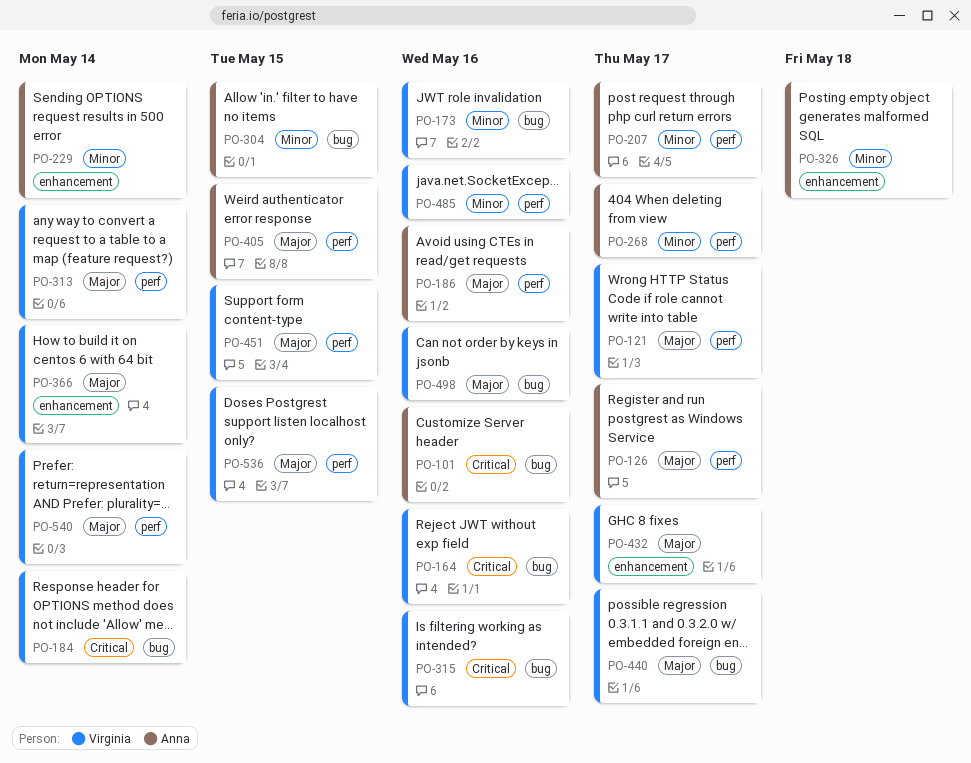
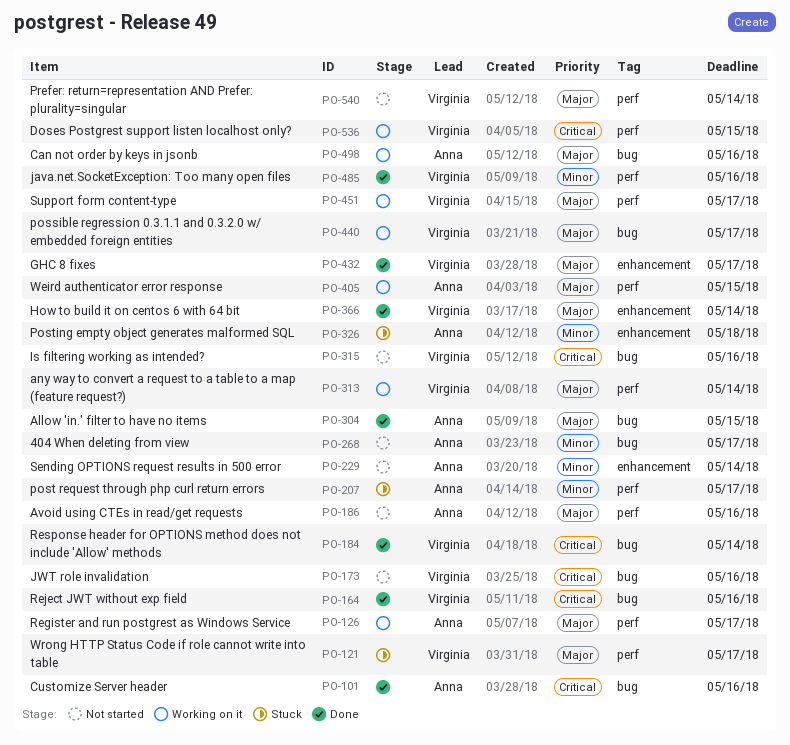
PO-173, priority: Minor -> Critical
PO-268, label: perf -> bug
PO-304, priority: Minor -> Major
PO-451, due: May 15 -> May 17
PO-498, owner: Virginia -> Anna
PO-536, priority: Major -> Critical

